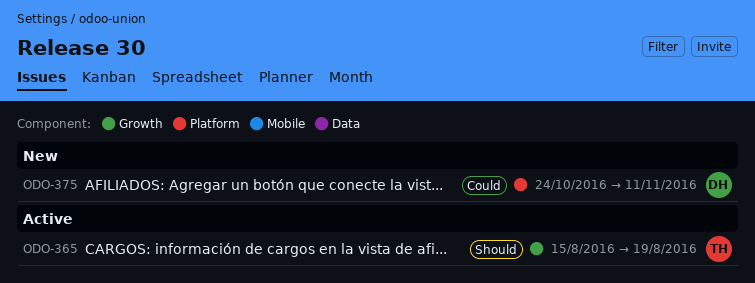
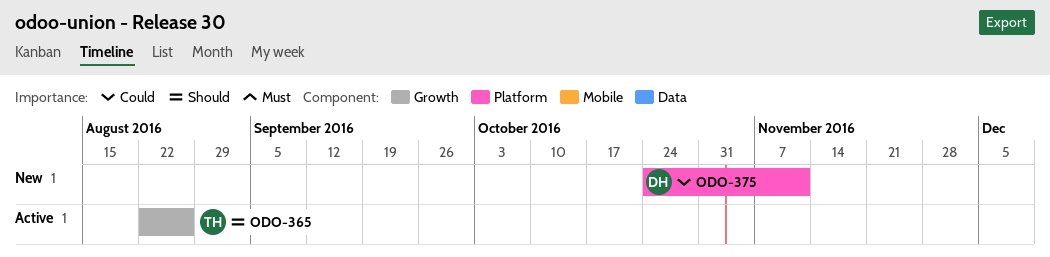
ODO-365, start: Aug 15 -> Aug 22
ODO-365, due: Aug 19 -> Aug 26

